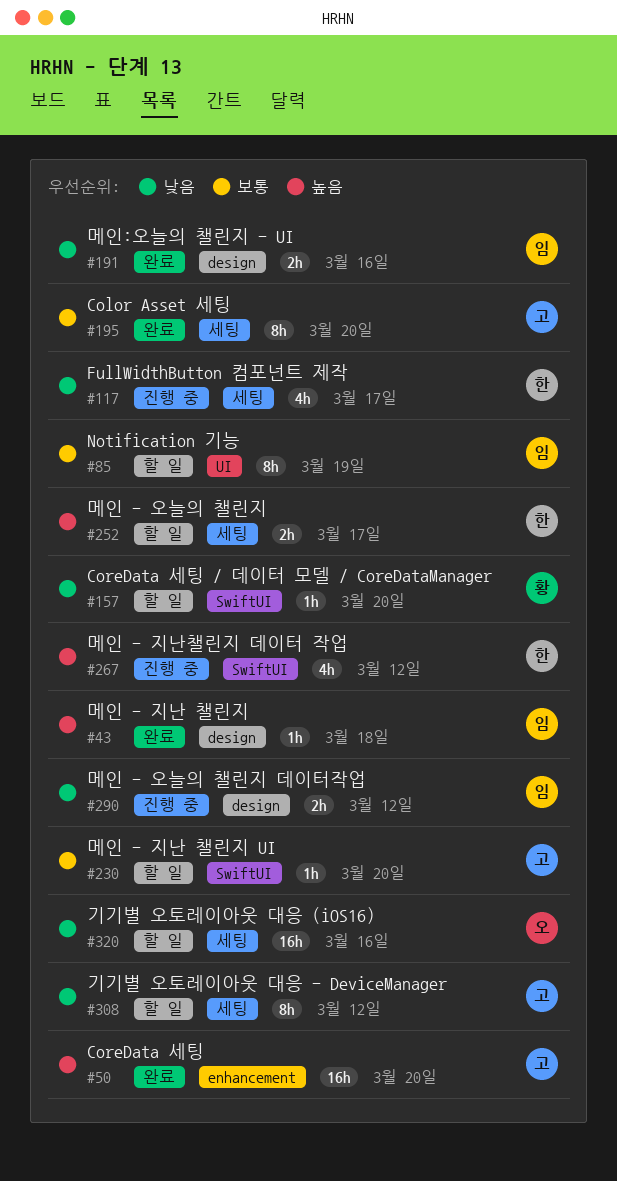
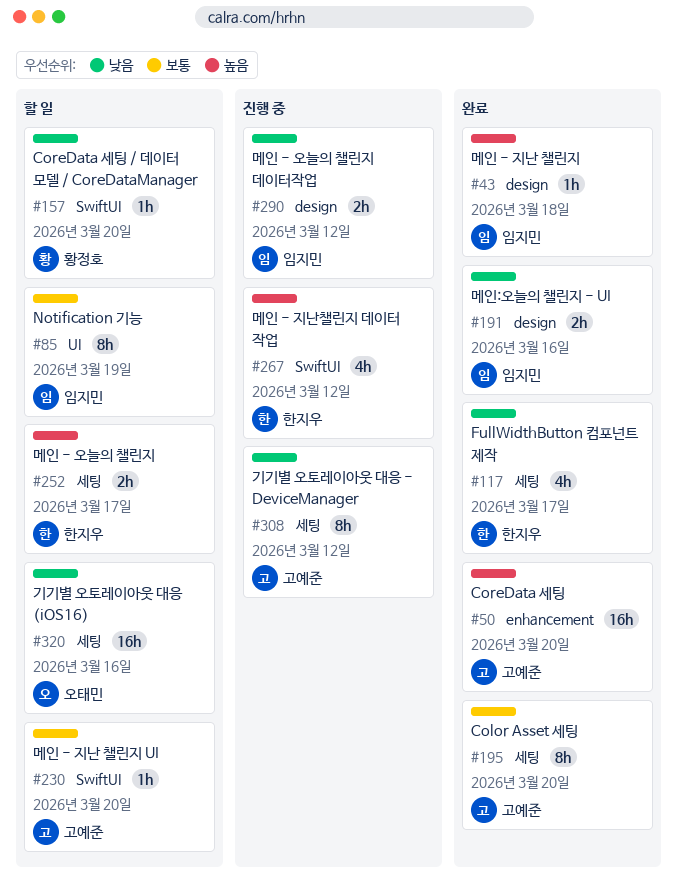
#117, status: 진행 중 -> 완료
#308, status: 할 일 -> 진행 중

